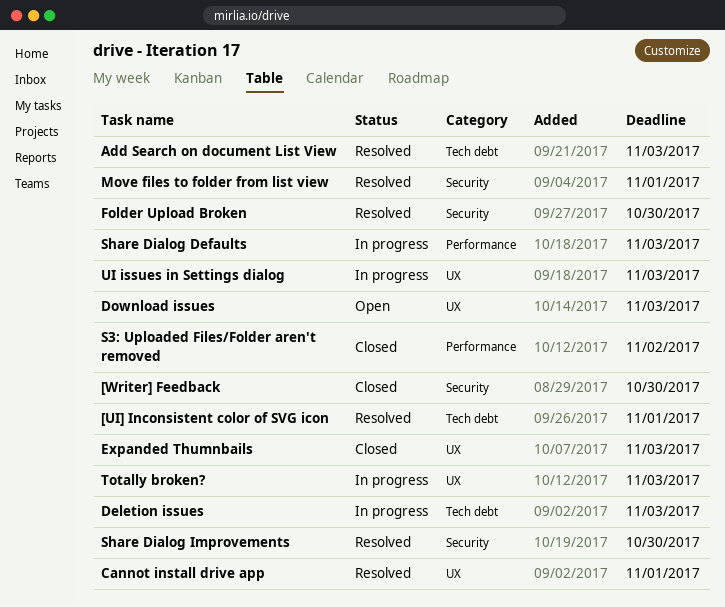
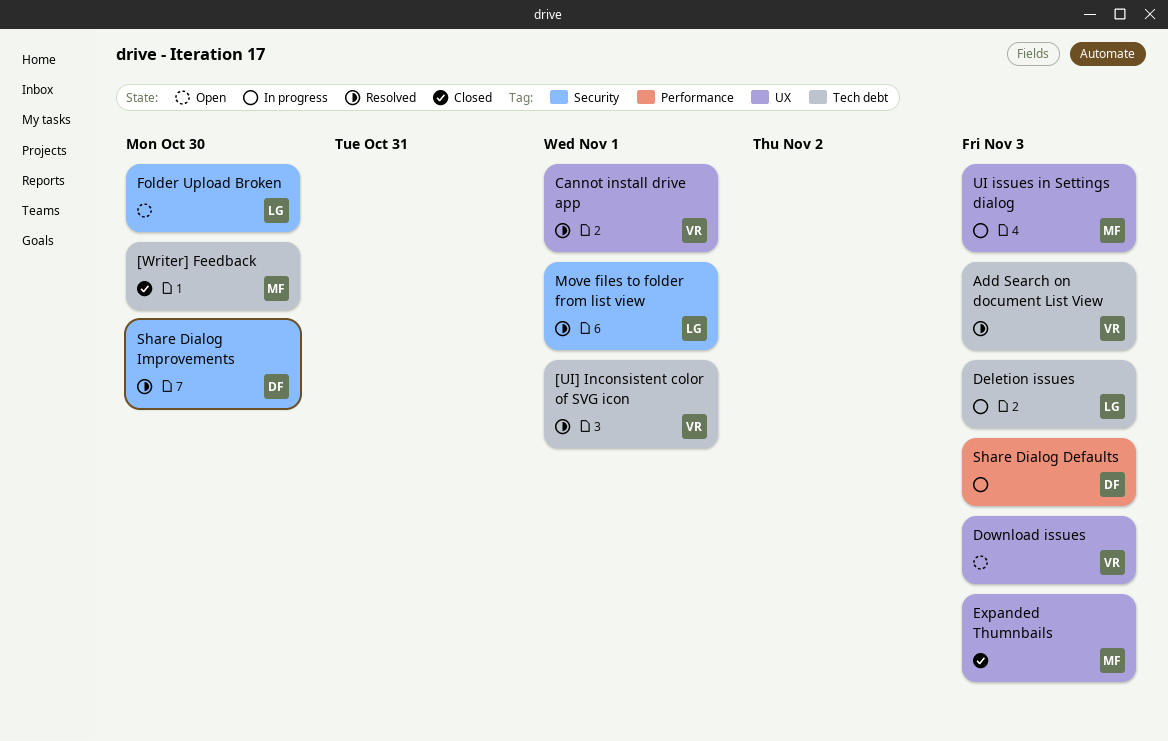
[Writer] Feedback, label: Security -> Tech debt
Folder Upload Broken, status: Resolved -> Open
S3: Uploaded Files/Folder aren't removed: present -> none
Totally broken?: present -> none

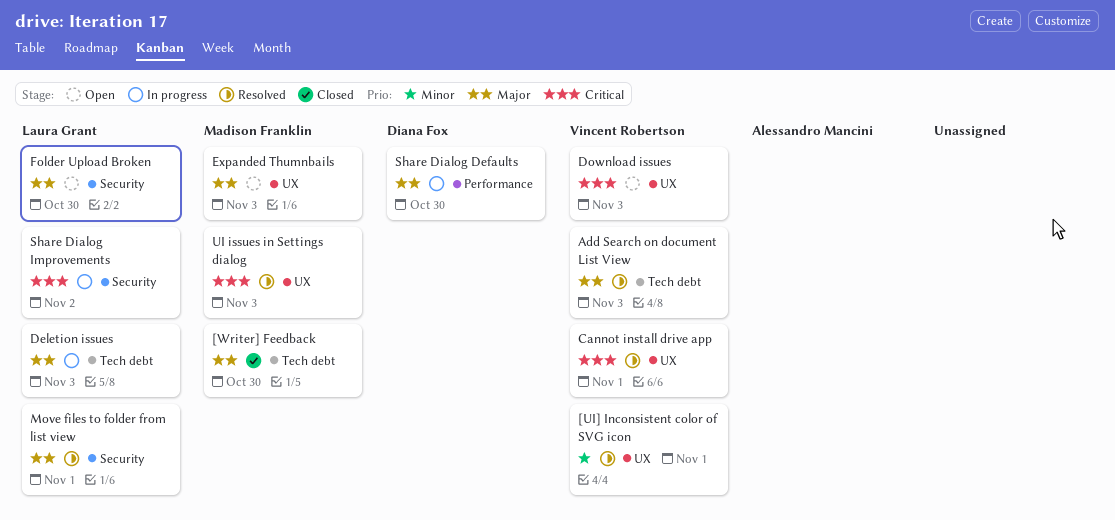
[UI] Inconsistent color of SVG icon, label: Tech debt -> UX
Expanded Thumnbails, status: Closed -> Open
Share Dialog Defaults, due: Nov 3 -> Oct 30
Share Dialog Improvements, status: Resolved -> In progress
Share Dialog Improvements, owner: Diana Fox -> Laura Grant
Share Dialog Improvements, due: Oct 30 -> Nov 2
UI issues in Settings dialog, status: In progress -> Resolved

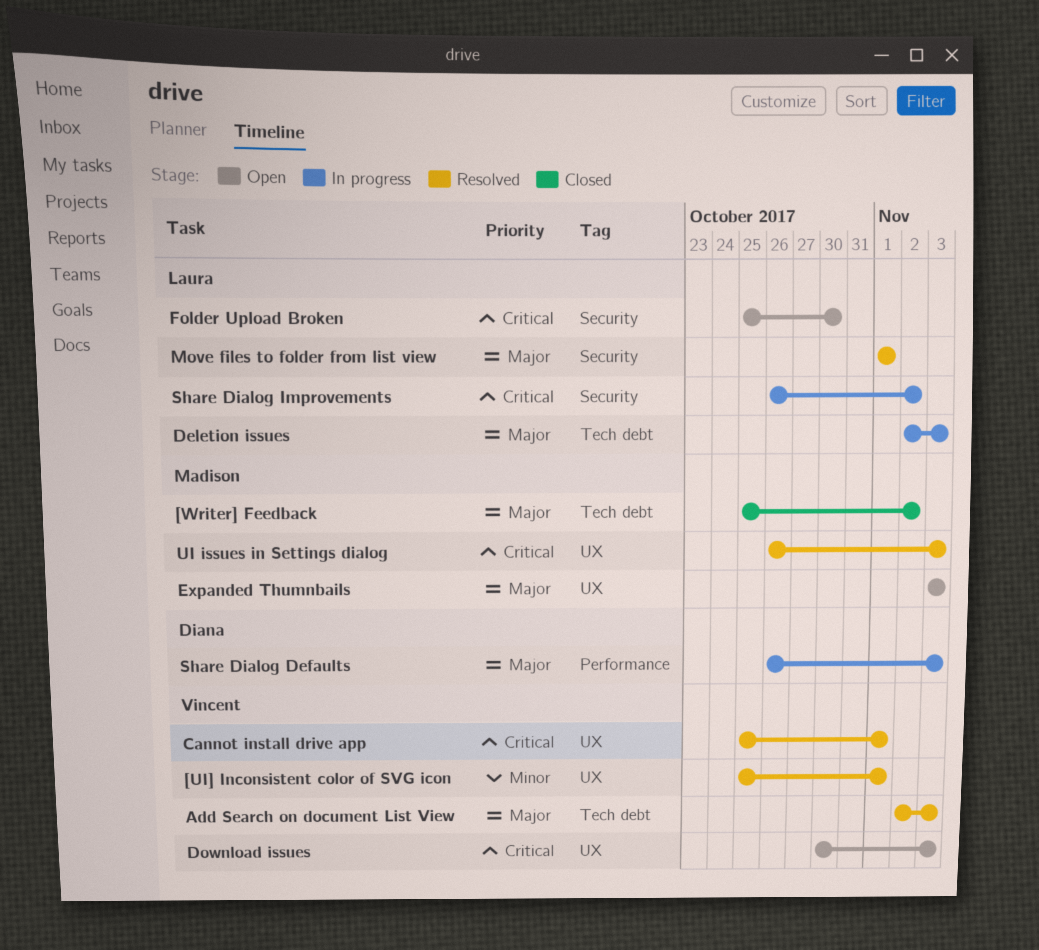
[Writer] Feedback, due: Oct 30 -> Nov 2
Folder Upload Broken, priority: Major -> Critical
Share Dialog Defaults, due: Oct 30 -> Nov 3

